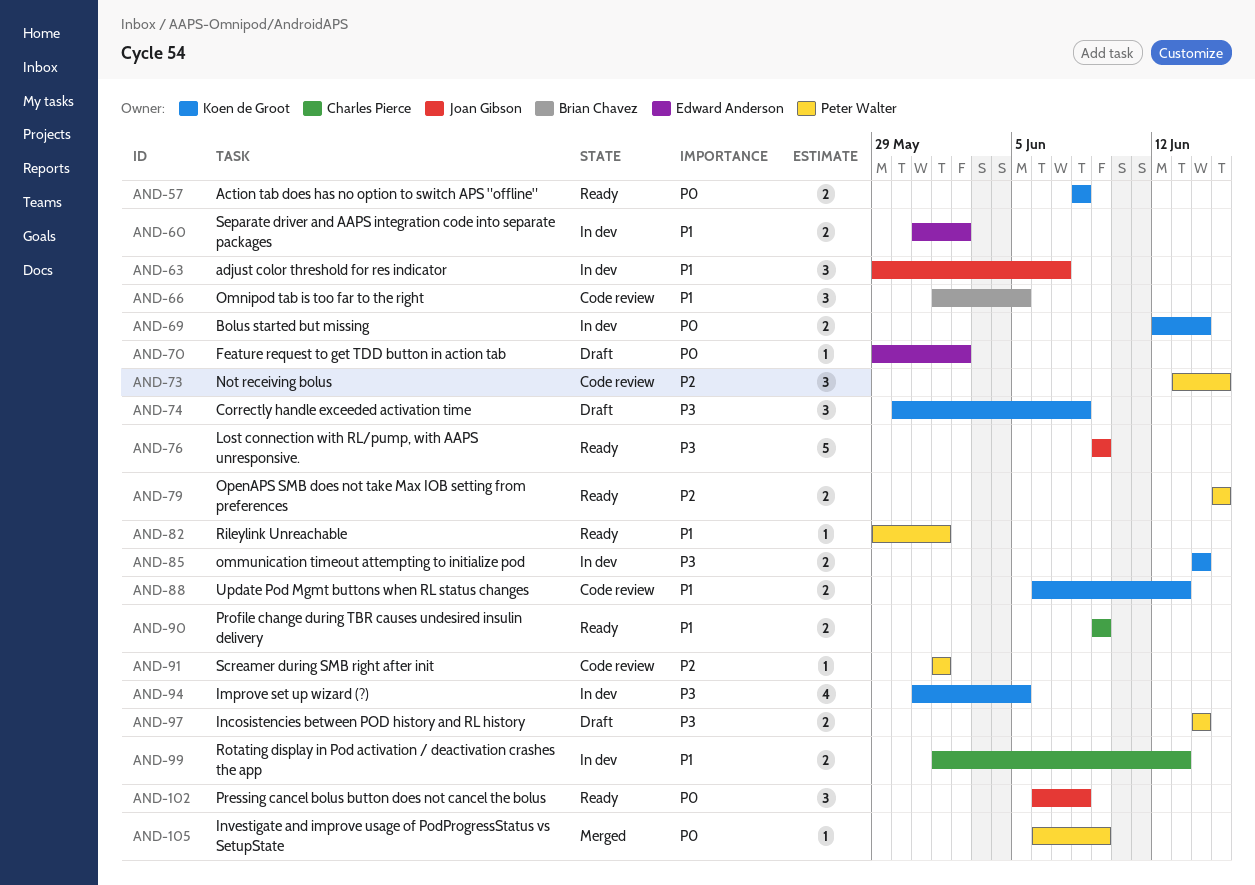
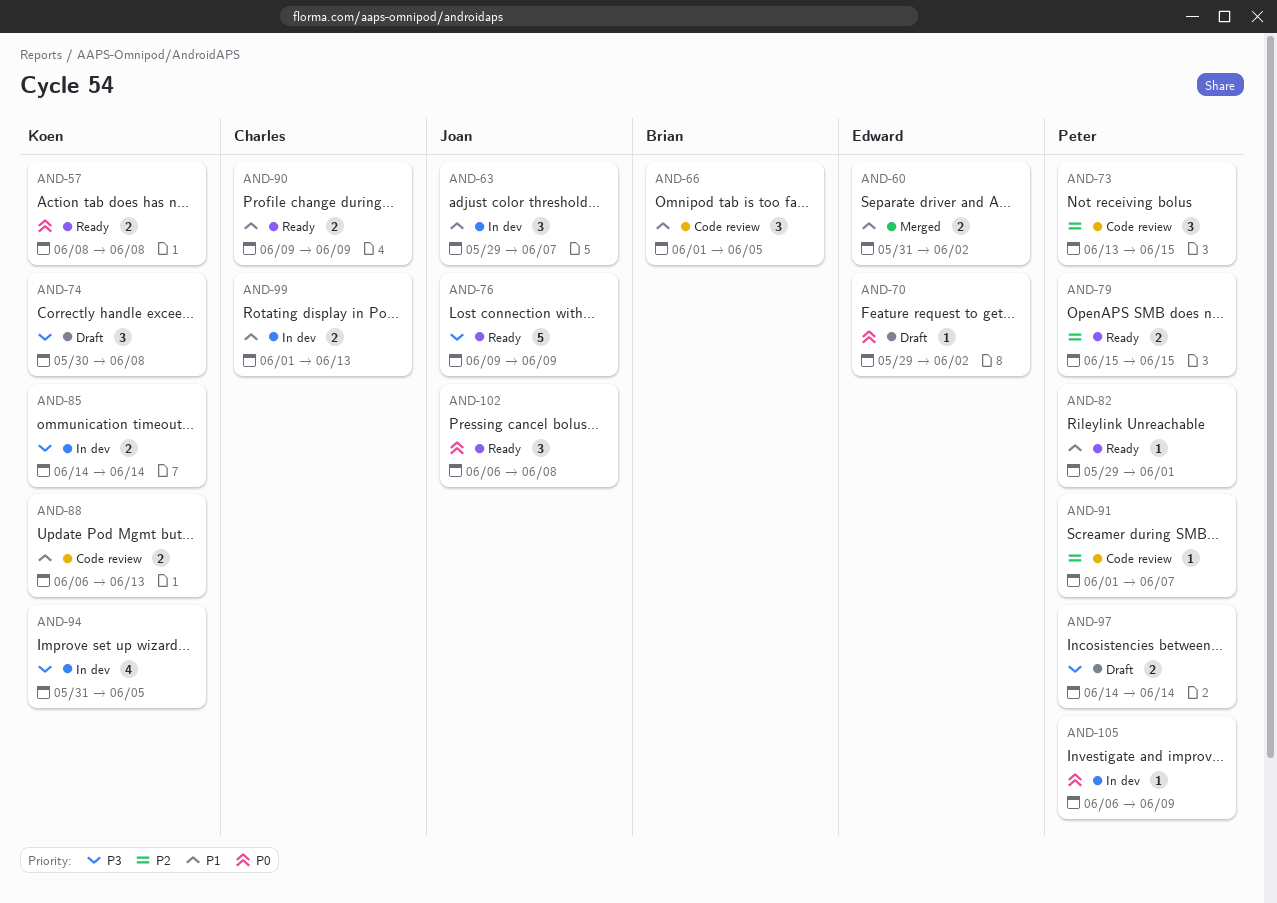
AND-60, status: In dev -> Merged
AND-69: present -> none
AND-91, due: Jun 1 -> Jun 7
AND-105, status: Merged -> In dev

